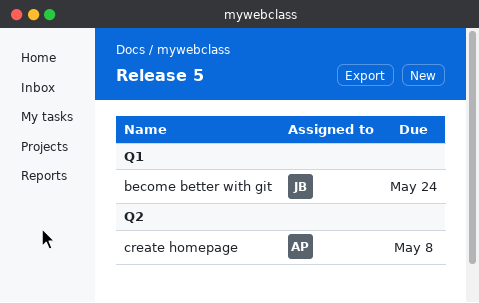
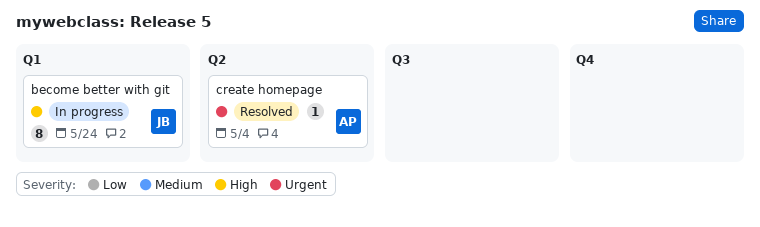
create homepage, due: May 8 -> May 4

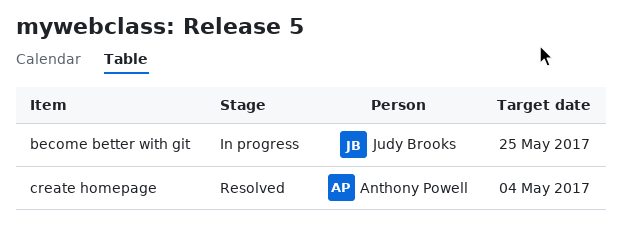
become better with git, due: May 24 -> May 25

